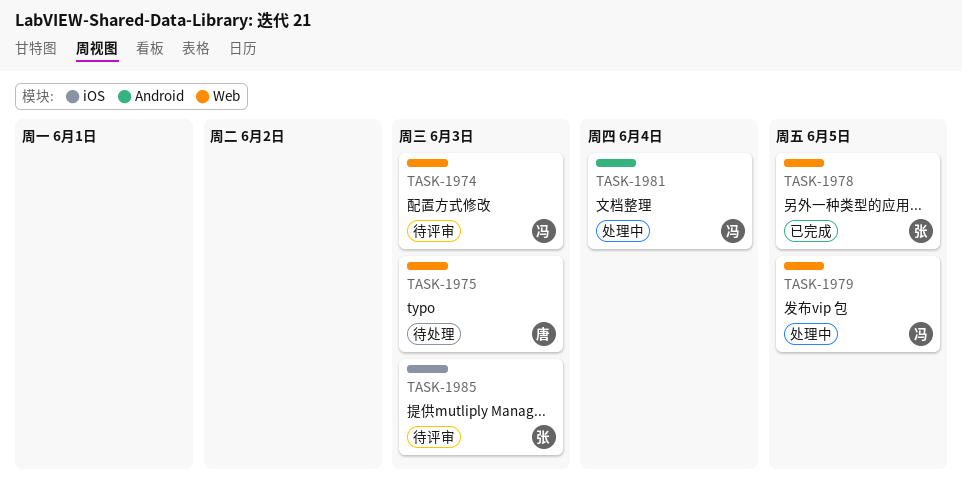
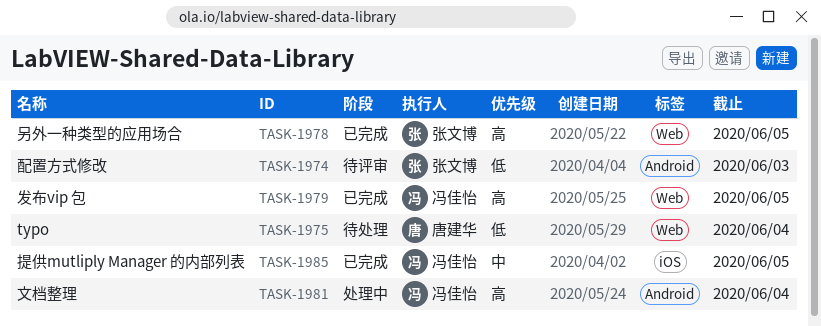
TASK-1974, owner: 冯佳怡 -> 张文博
TASK-1974, label: Web -> Android
TASK-1975, due: Jun 3 -> Jun 4
TASK-1979, status: 处理中 -> 已完成
TASK-1985, status: 待评审 -> 已完成
TASK-1985, owner: 张文博 -> 冯佳怡
TASK-1985, due: Jun 3 -> Jun 5

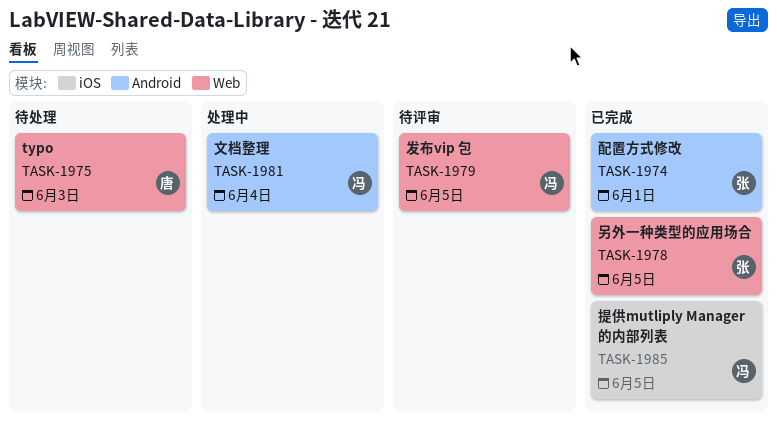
TASK-1974, status: 待评审 -> 已完成
TASK-1974, due: Jun 3 -> Jun 1
TASK-1975, due: Jun 4 -> Jun 3
TASK-1979, status: 已完成 -> 待评审

